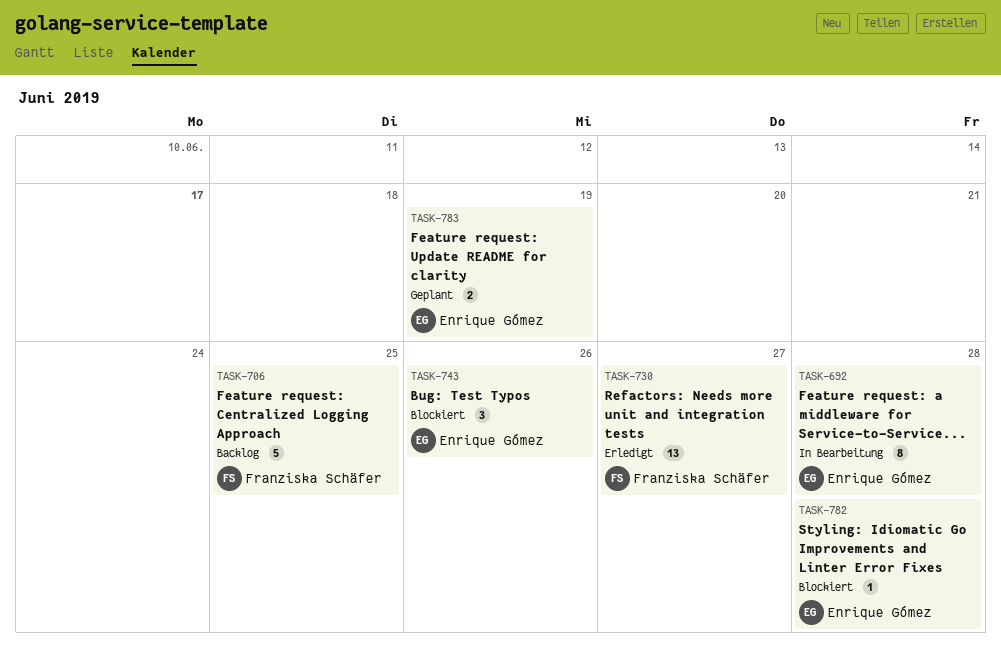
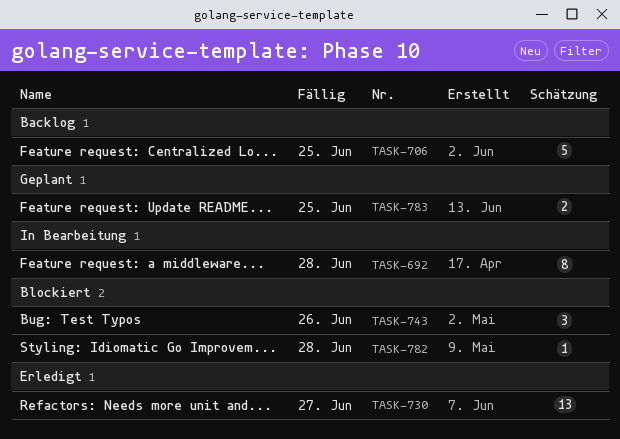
TASK-783, due: Jun 19 -> Jun 25

